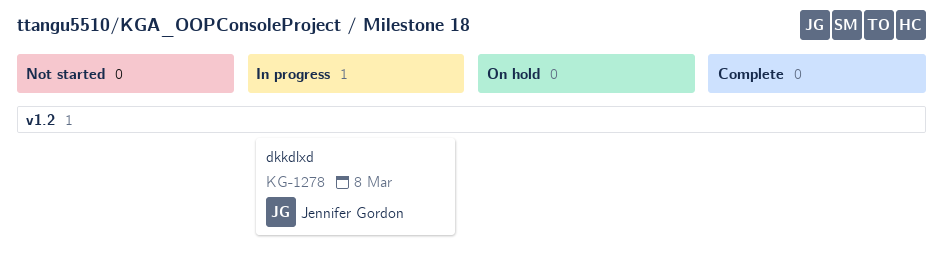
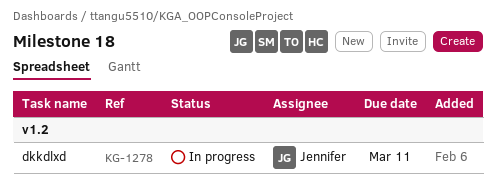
KG-1278, due: Mar 8 -> Mar 11

